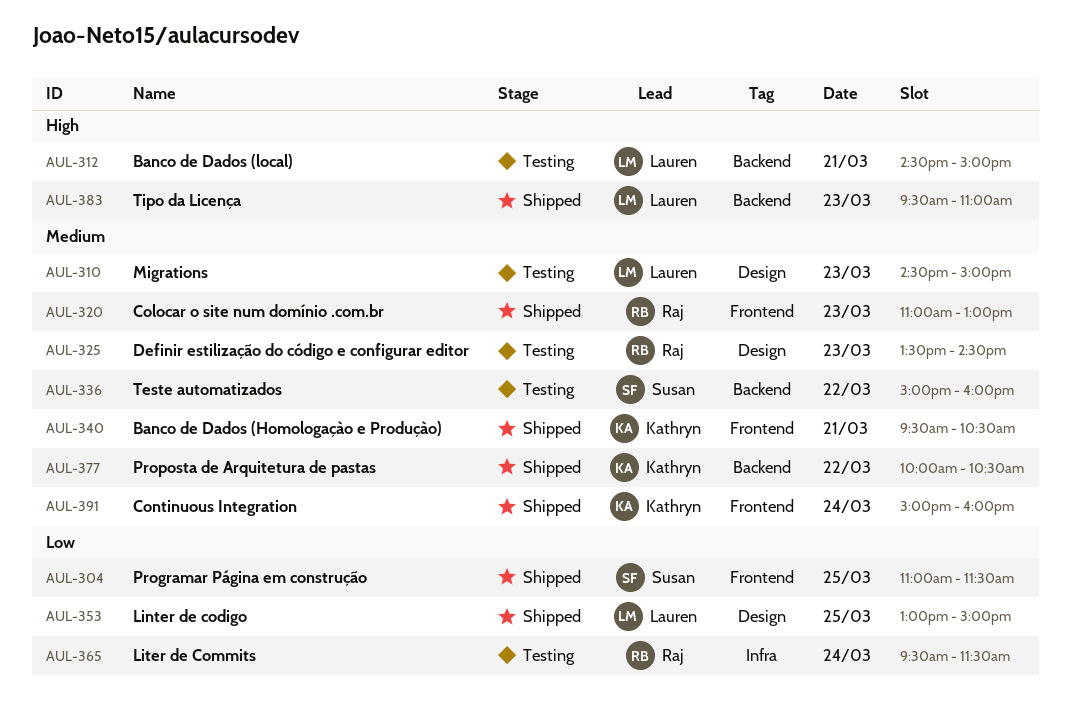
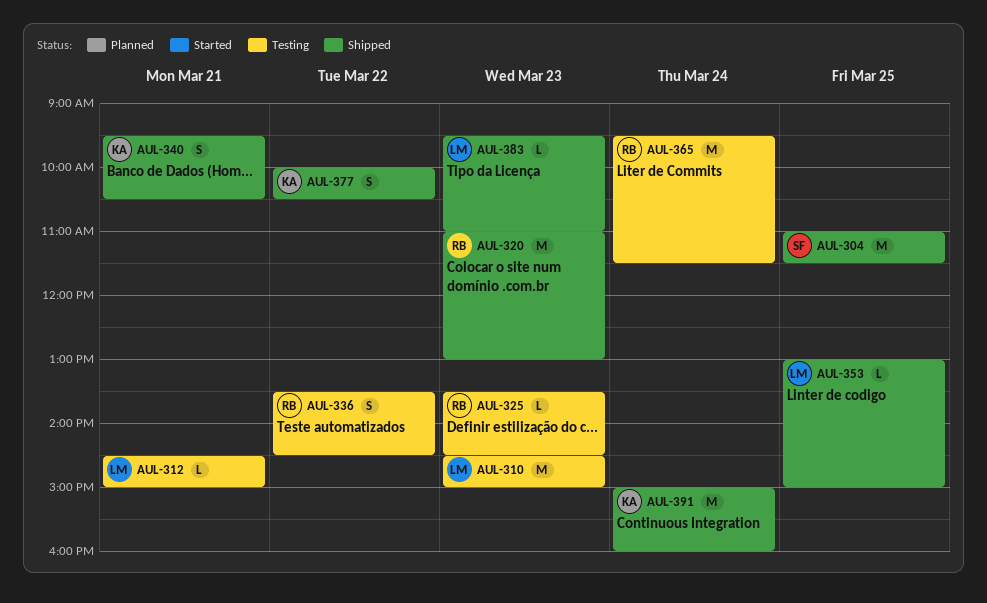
AUL-336, owner: Susan -> Raj
AUL-336, begins: 15:00 -> 13:30
AUL-336, ends: 16:00 -> 14:30

